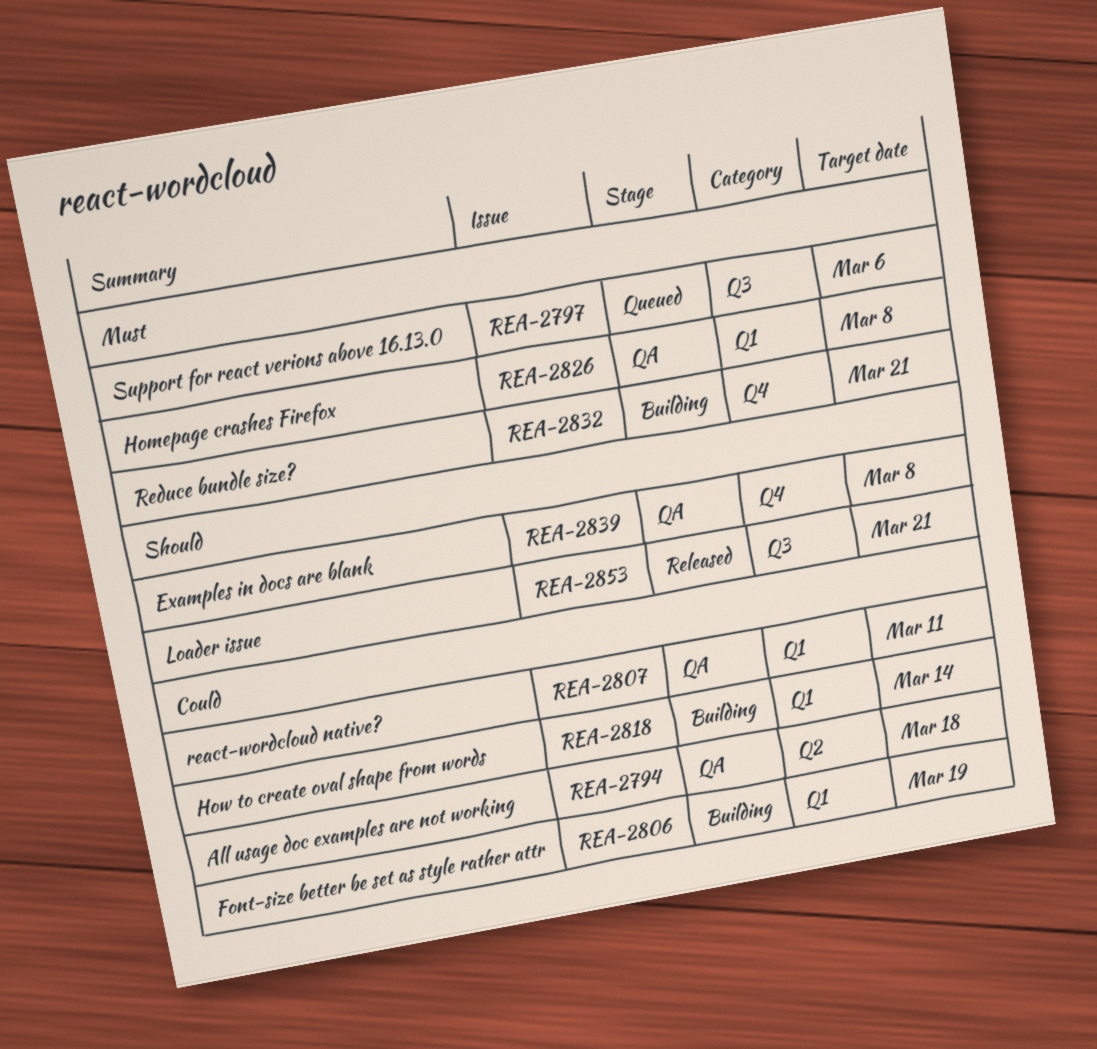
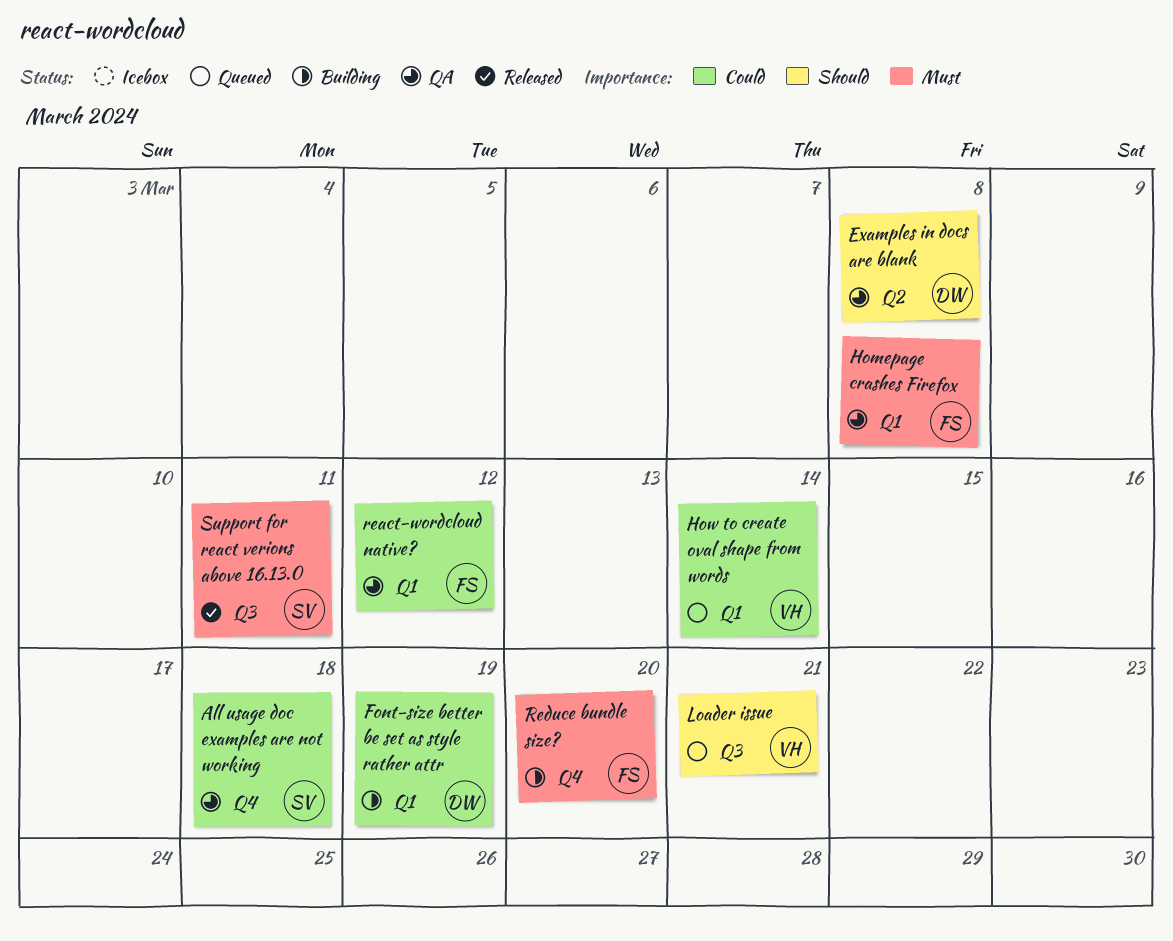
All usage doc examples are not working, label: Q2 -> Q4
Examples in docs are blank, label: Q4 -> Q2
How to create oval shape from words, status: Building -> Queued
Loader issue, status: Released -> Queued
react-wordcloud native?, due: Mar 11 -> Mar 12
Reduce bundle size?, due: Mar 21 -> Mar 20
Support for react verions above 16.13.0, status: Queued -> Released
Support for react verions above 16.13.0, due: Mar 6 -> Mar 11

